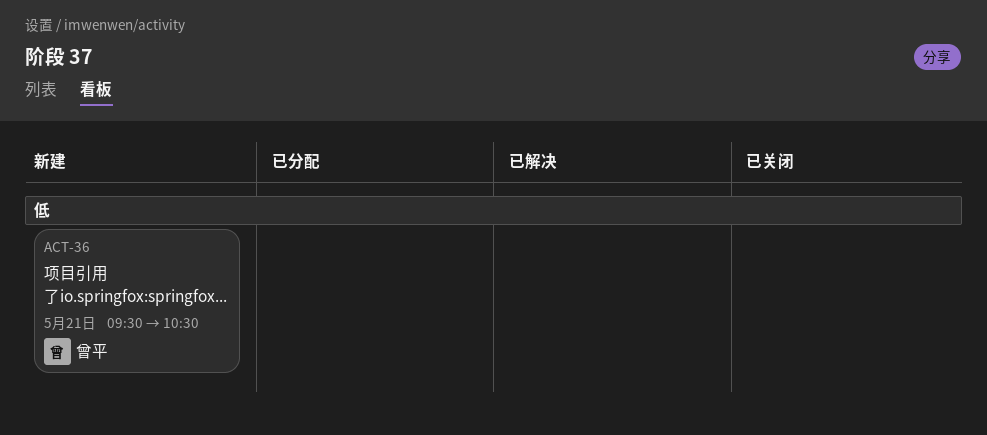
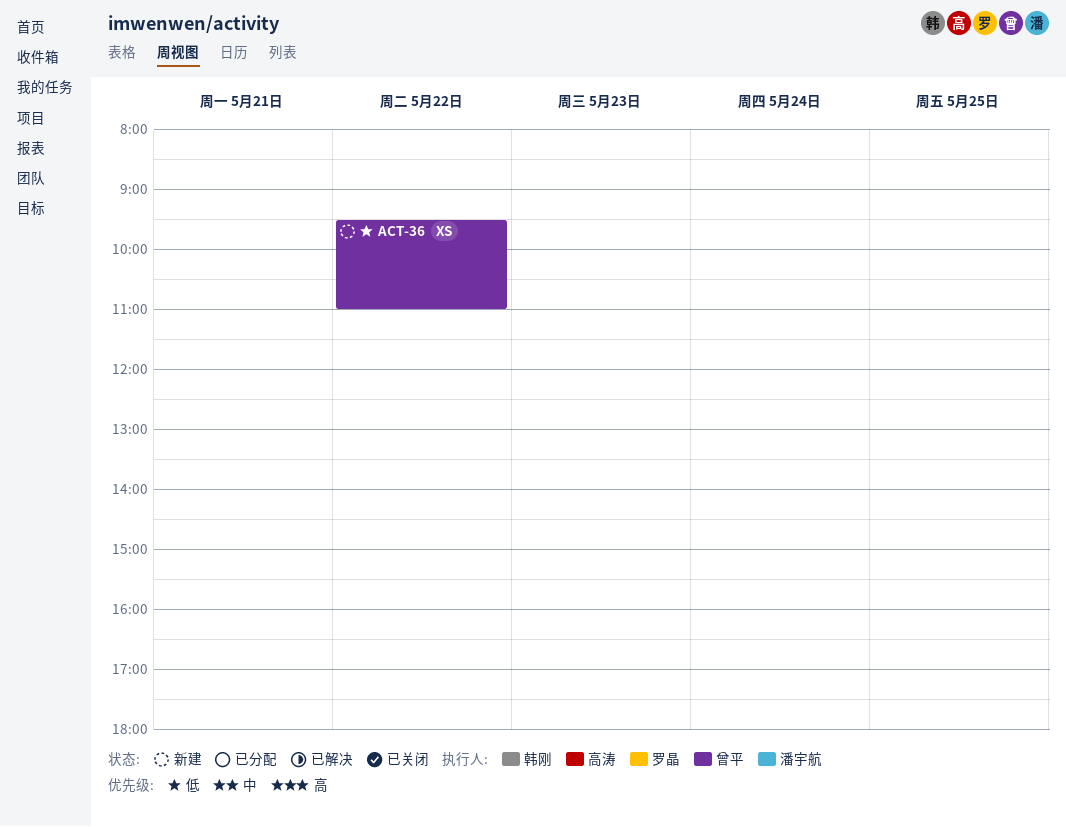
ACT-36, day: May 21 -> May 22
ACT-36, ends: 10:30 -> 11:00

